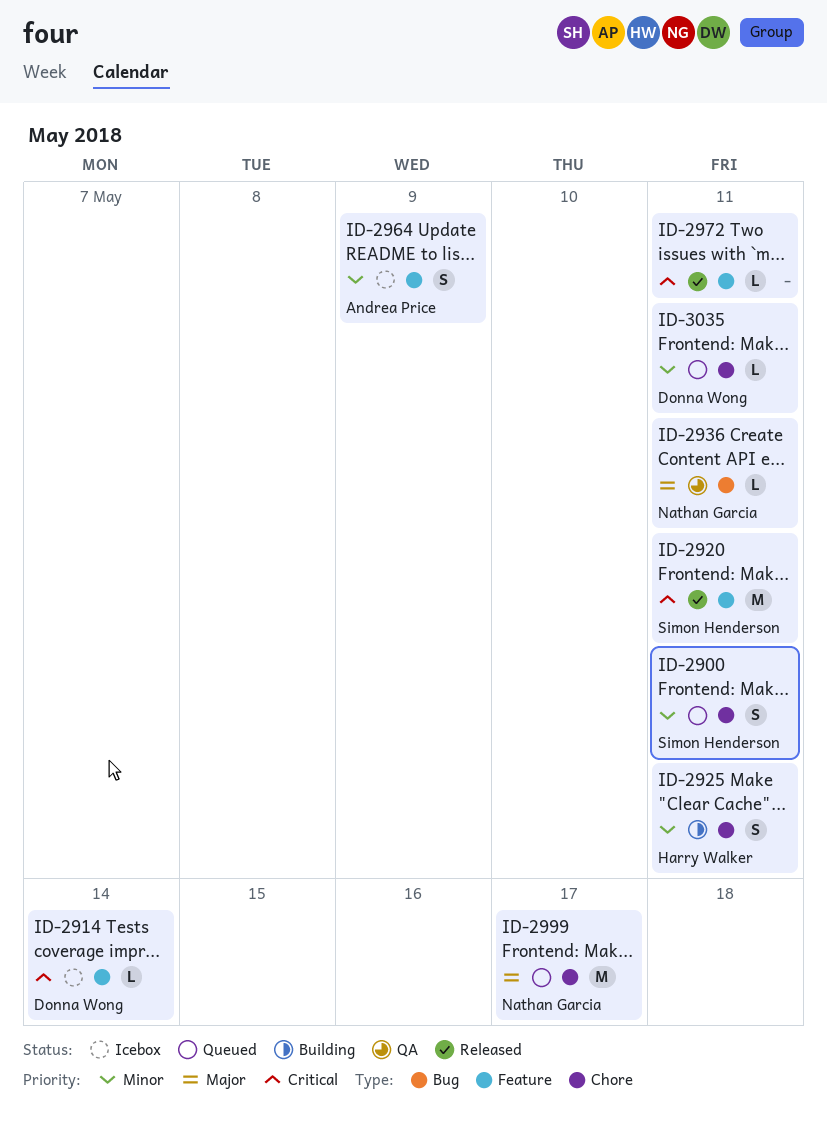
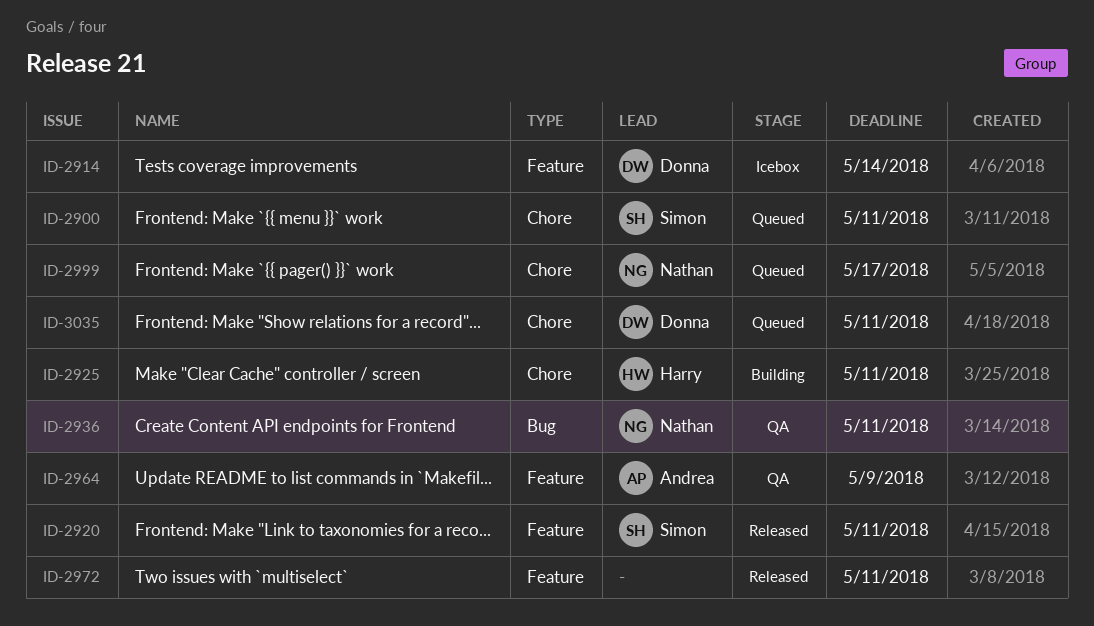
ID-2964, status: Icebox -> QA

